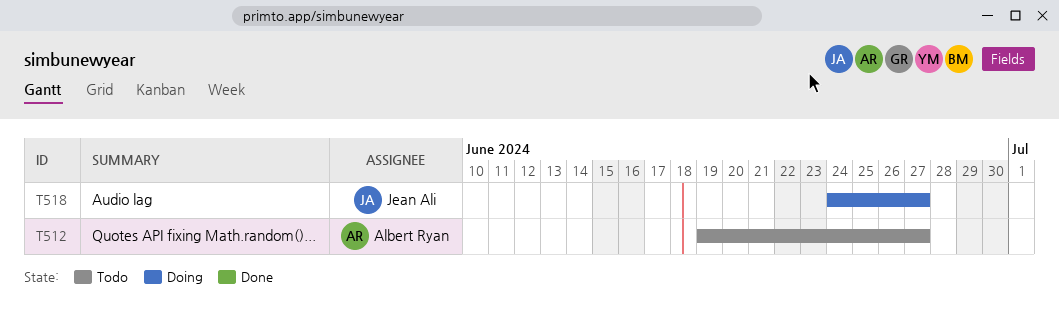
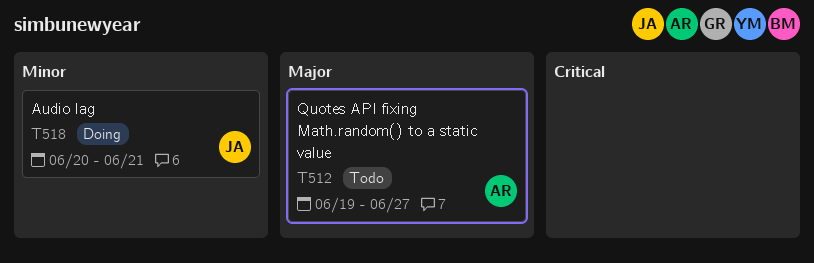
T518, start: Jun 24 -> Jun 20
T518, due: Jun 27 -> Jun 21

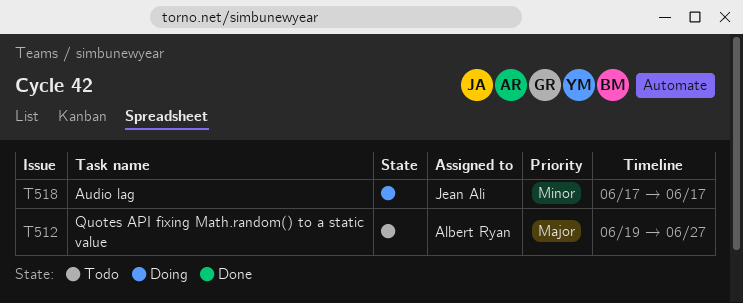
T518, start: Jun 20 -> Jun 17
T518, due: Jun 21 -> Jun 17

